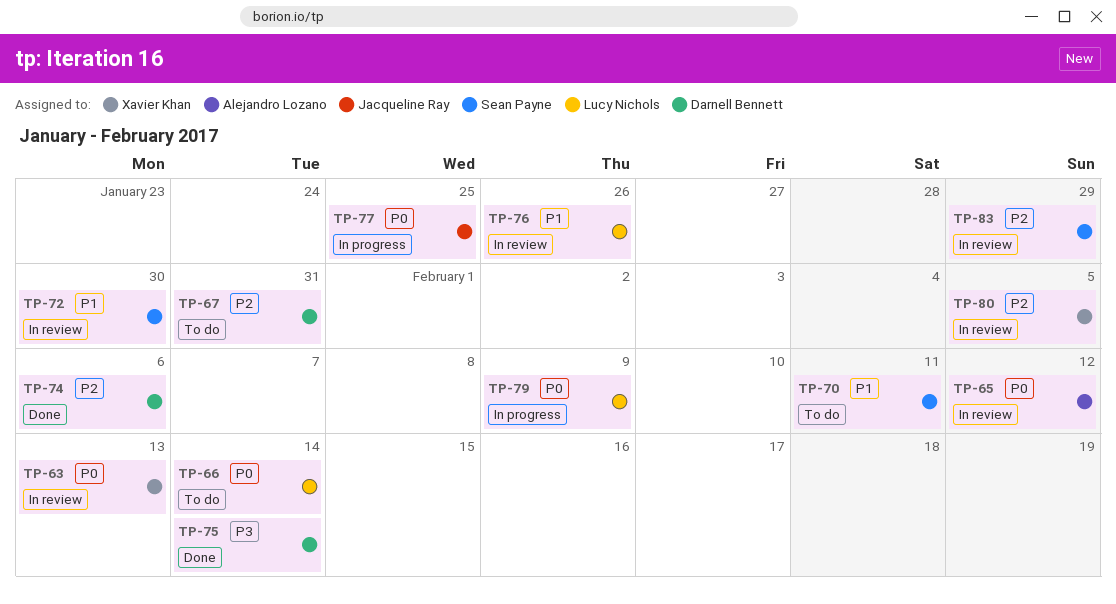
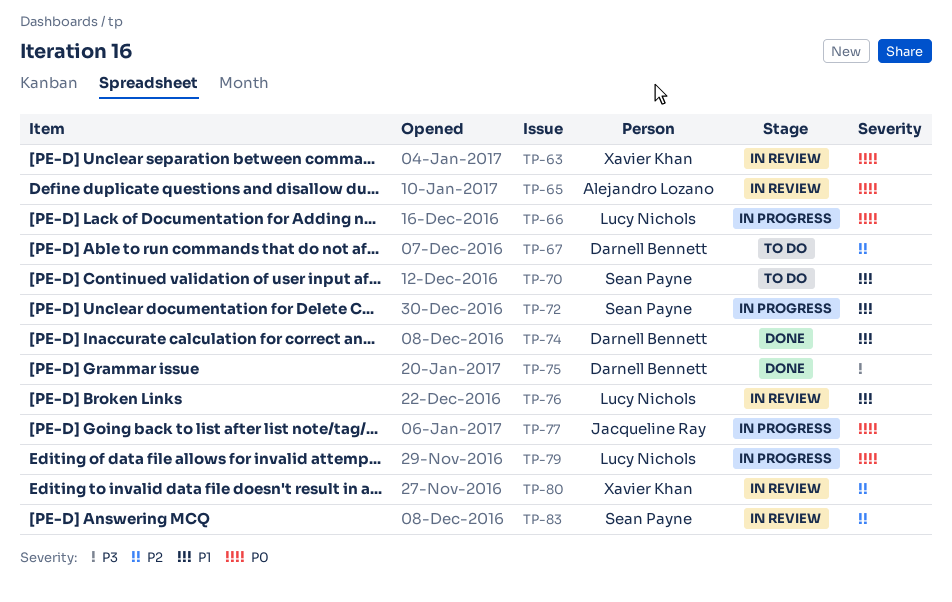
TP-66, status: To do -> In progress
TP-72, status: In review -> In progress
TP-74, priority: P2 -> P1

